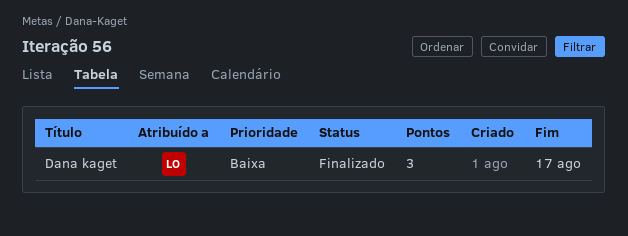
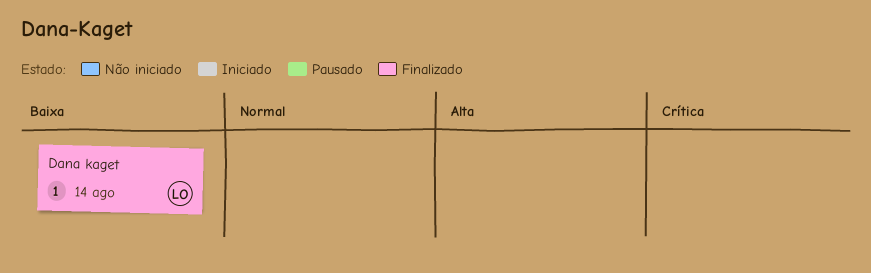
Dana kaget, estimate: 3 -> 1
Dana kaget, due: Aug 17 -> Aug 14

